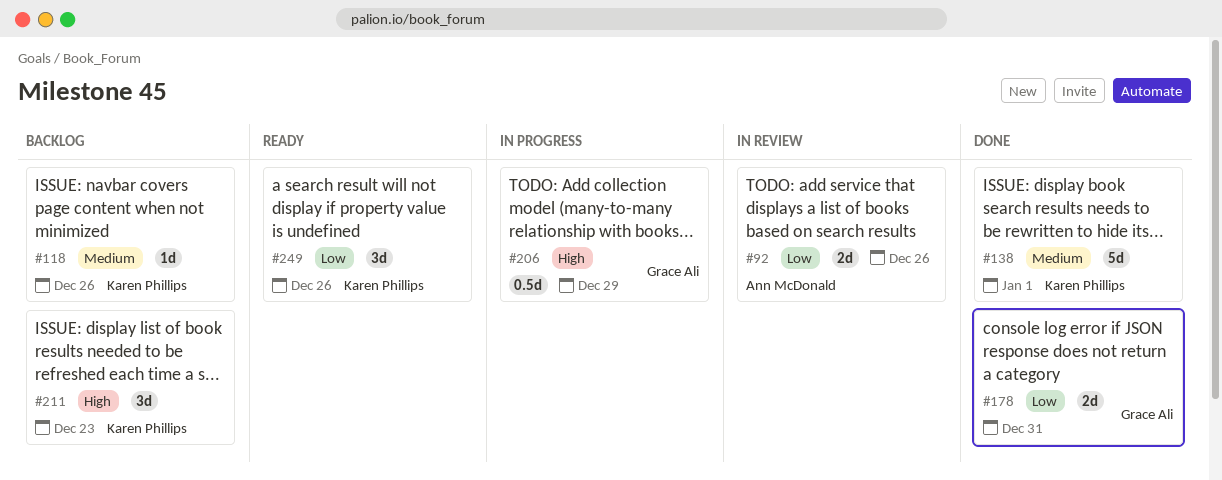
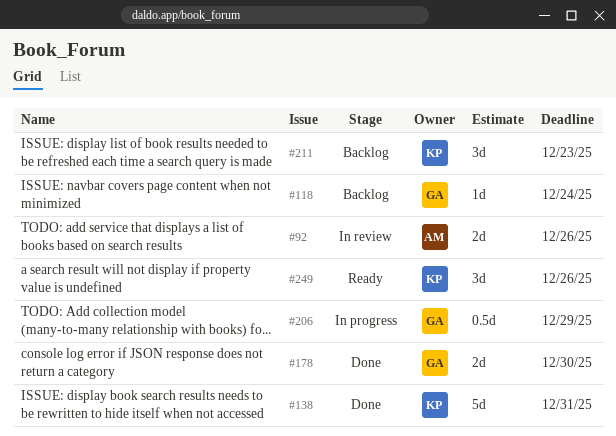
#118, owner: Karen Phillips -> Grace Ali
#118, due: Dec 26 -> Dec 24
#138, due: Jan 1 -> Dec 31
#178, due: Dec 31 -> Dec 30

